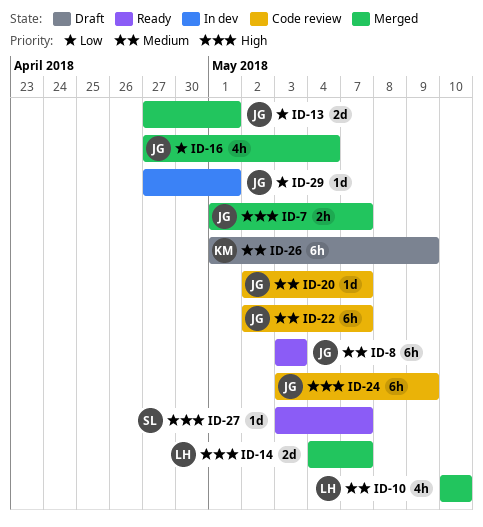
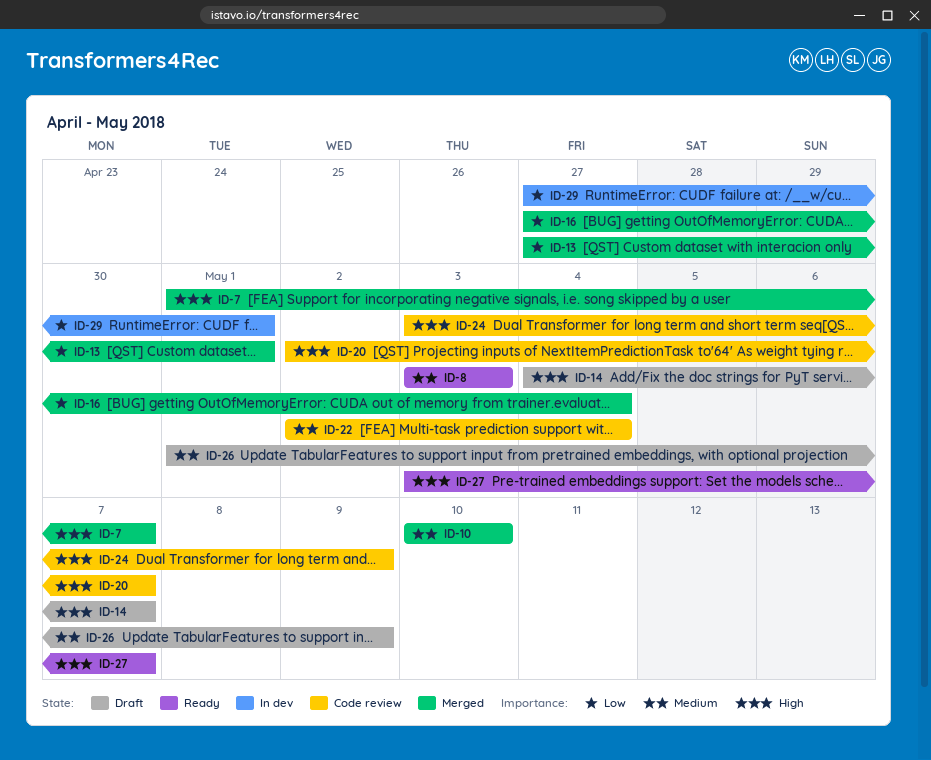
ID-14, status: Merged -> Draft
ID-20, priority: Medium -> High
ID-22, due: May 7 -> May 4

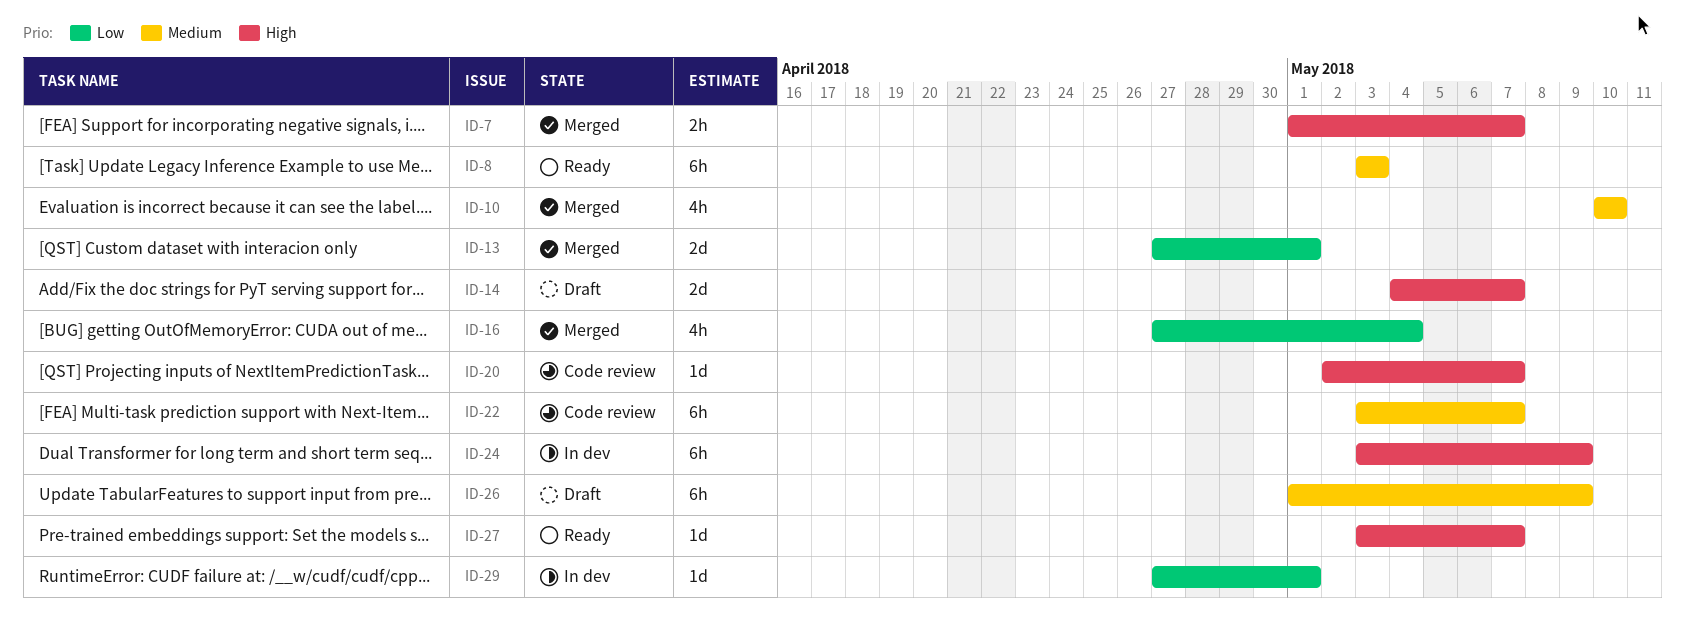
ID-22, start: May 2 -> May 3
ID-22, due: May 4 -> May 7
ID-24, status: Code review -> In dev

